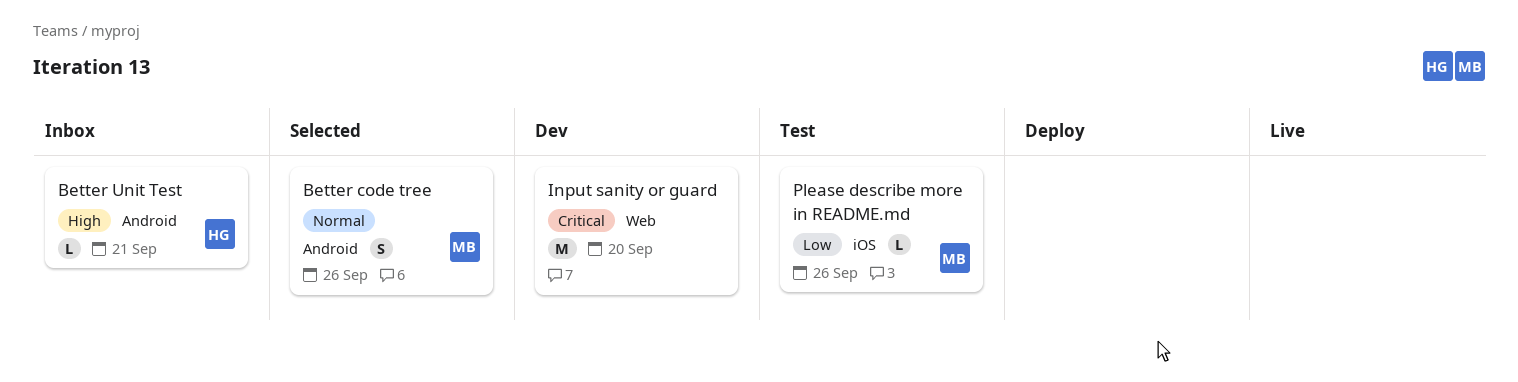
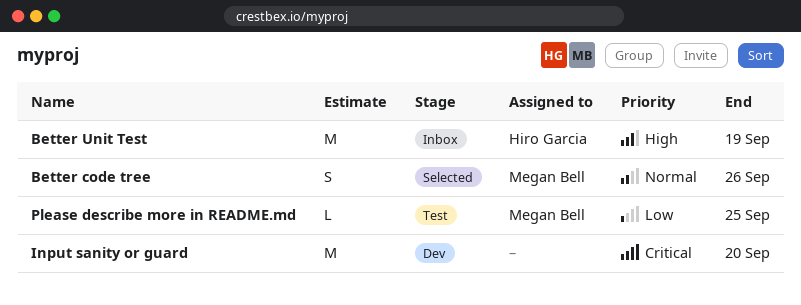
Better Unit Test, estimate: L -> M
Better Unit Test, due: Sep 21 -> Sep 19
Please describe more in README.md, due: Sep 26 -> Sep 25

